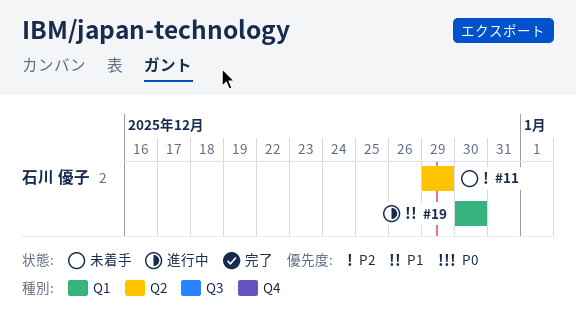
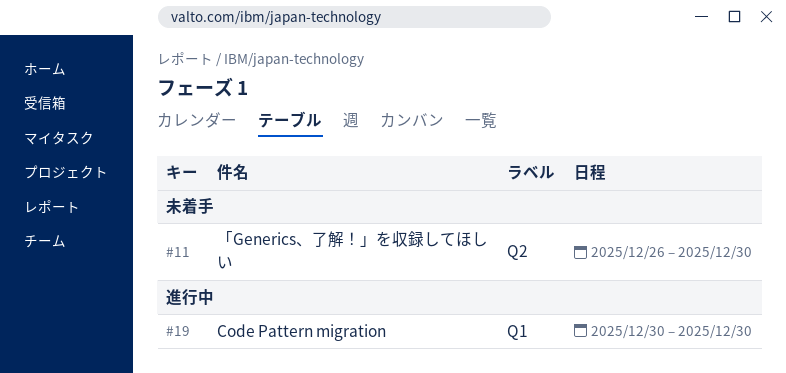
#11, start: Dec 29 -> Dec 26
#11, due: Dec 29 -> Dec 30

